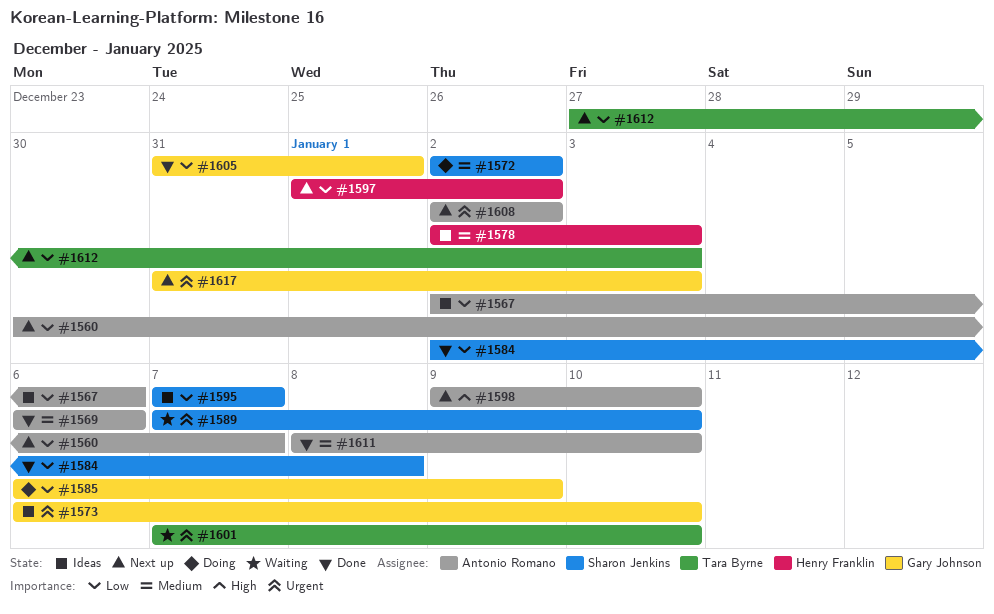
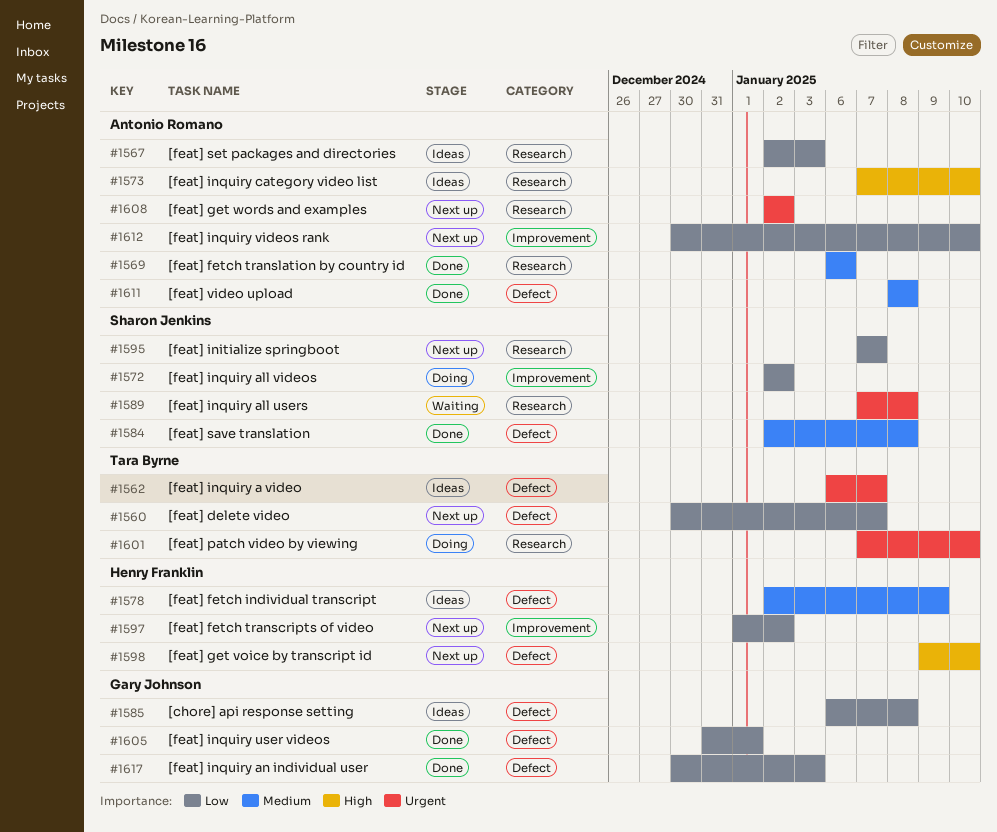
#1560, owner: Antonio Romano -> Tara Byrne
#1562: none -> present
#1567, due: Jan 6 -> Jan 3
#1572, priority: Medium -> Low
#1573, owner: Gary Johnson -> Antonio Romano
#1573, priority: Urgent -> High
#1573, start: Jan 6 -> Jan 7
#1578, due: Jan 3 -> Jan 9
#1584, priority: Low -> Medium
#1585, status: Doing -> Ideas
#1585, due: Jan 9 -> Jan 8
#1589, due: Jan 10 -> Jan 8
#1595, status: Ideas -> Next up
#1598, owner: Antonio Romano -> Henry Franklin
#1601, status: Waiting -> Doing
#1611, due: Jan 10 -> Jan 8
#1612, owner: Tara Byrne -> Antonio Romano
#1612, start: Dec 27 -> Dec 30
#1612, due: Jan 3 -> Jan 10
#1617, status: Next up -> Done
#1617, priority: Urgent -> Low
#1617, start: Dec 31 -> Dec 30

